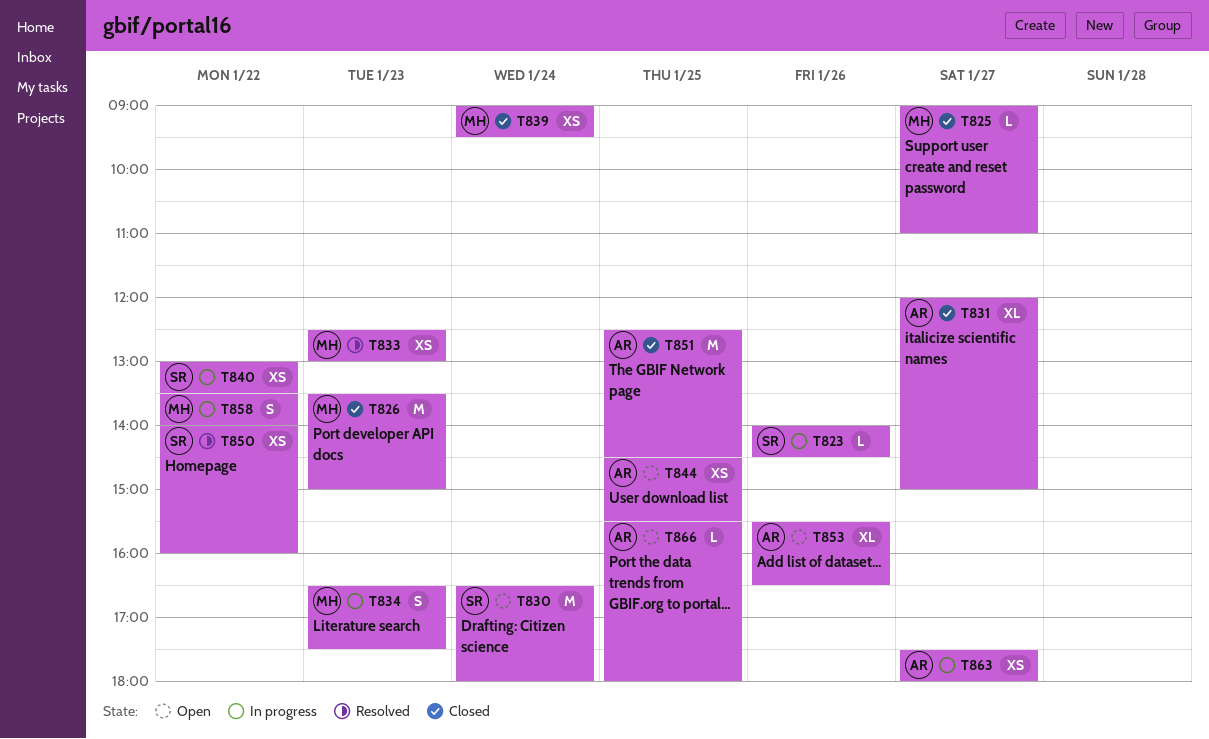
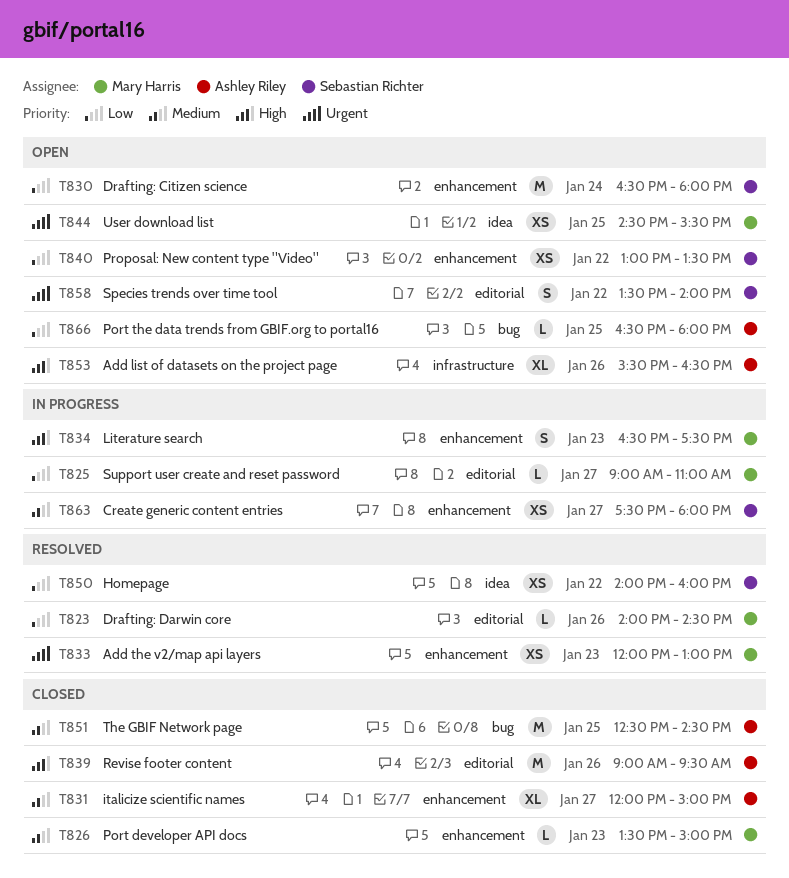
T823, status: In progress -> Resolved
T823, owner: Sebastian Richter -> Mary Harris
T825, status: Closed -> In progress
T826, estimate: M -> L
T833, begins: 12:30 -> 12:00
T839, owner: Mary Harris -> Ashley Riley
T839, estimate: XS -> M
T839, day: Jan 24 -> Jan 26
T840, status: In progress -> Open
T844, owner: Ashley Riley -> Mary Harris
T858, status: In progress -> Open
T858, owner: Mary Harris -> Sebastian Richter
T863, owner: Ashley Riley -> Sebastian Richter
T866, begins: 15:30 -> 16:30

